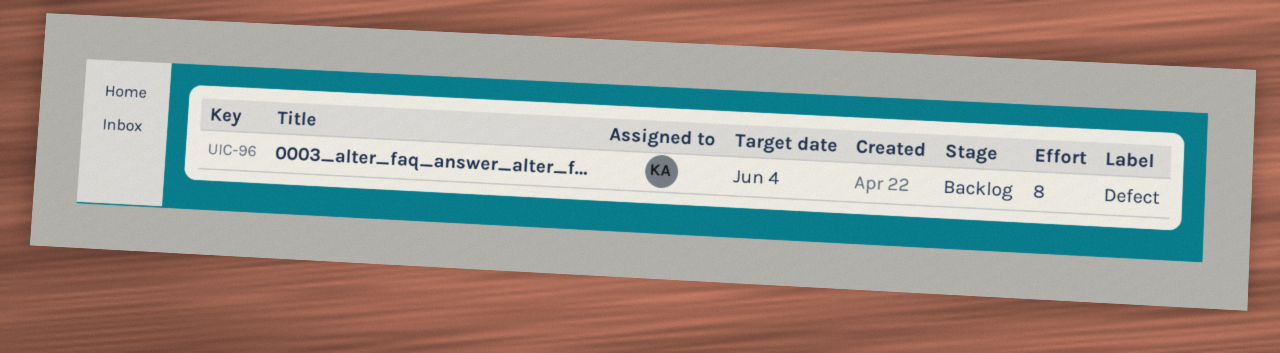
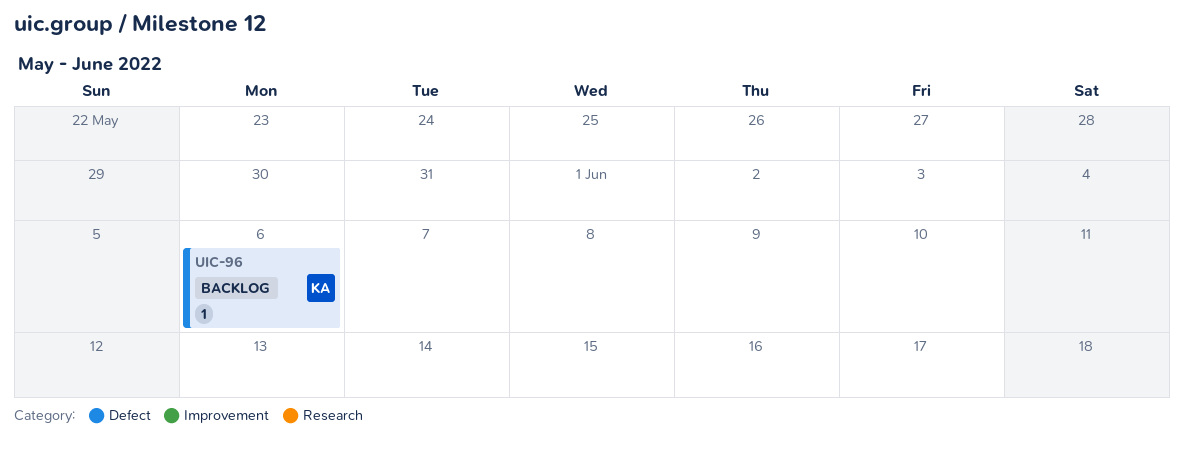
UIC-96, estimate: 8 -> 1
UIC-96, due: Jun 4 -> Jun 6

